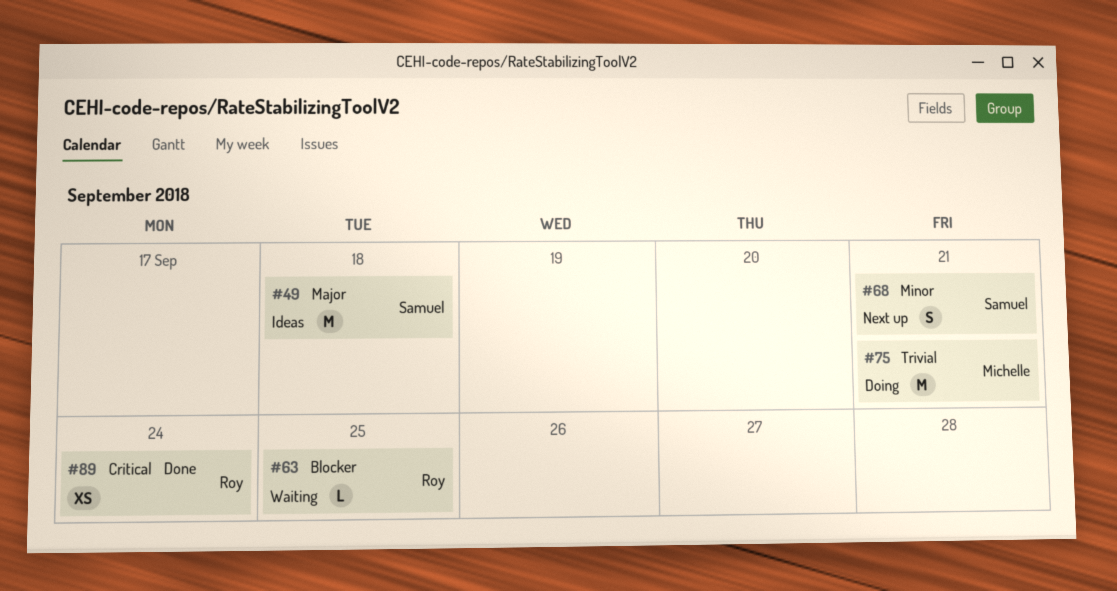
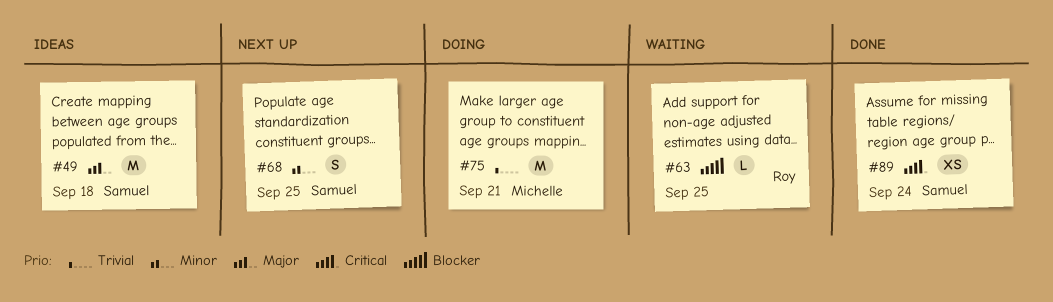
#68, due: Sep 21 -> Sep 25
#89, owner: Roy -> Samuel

